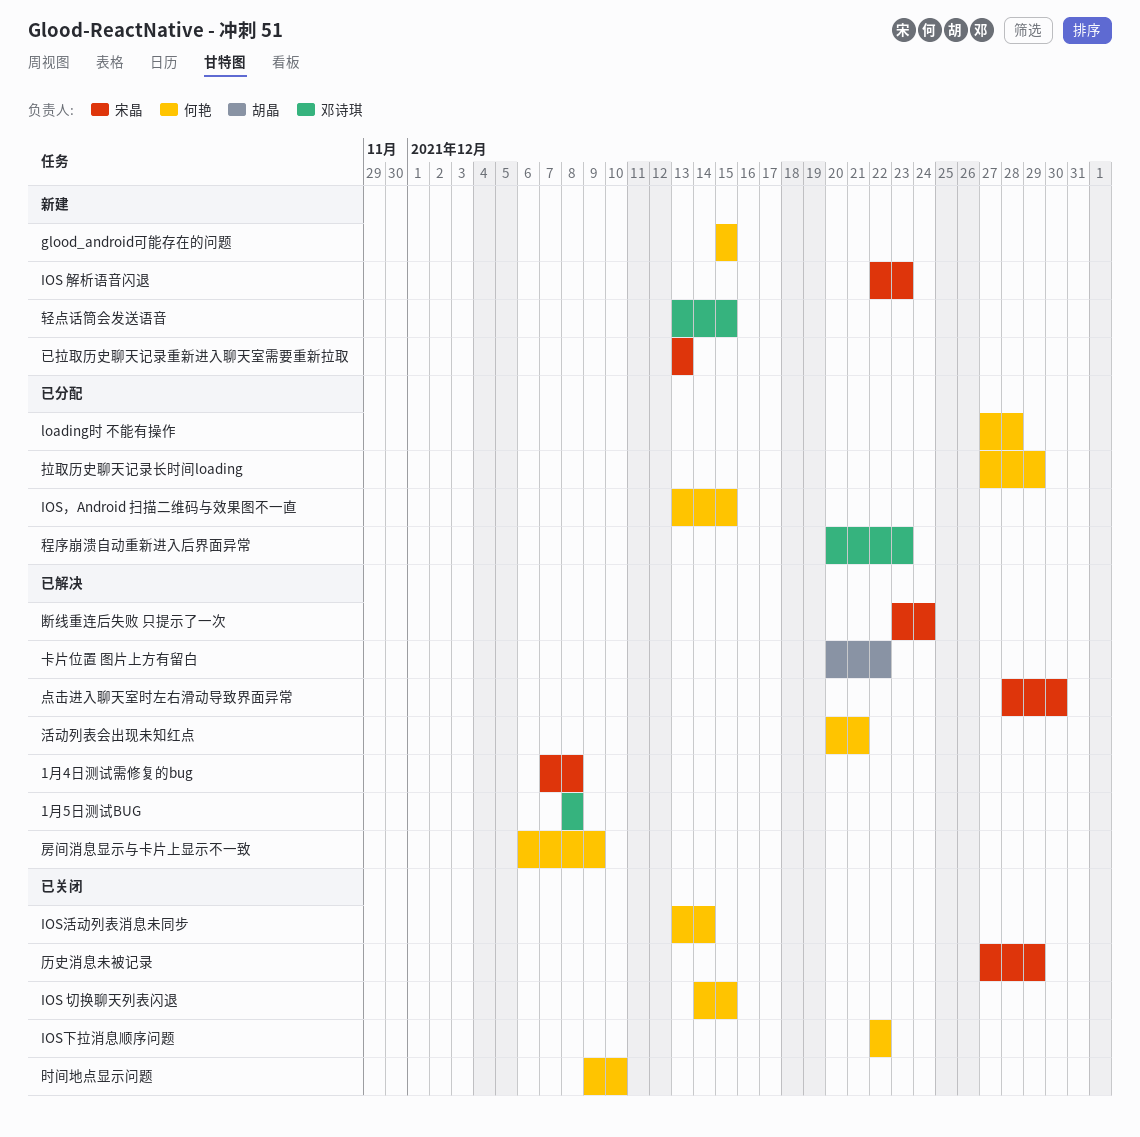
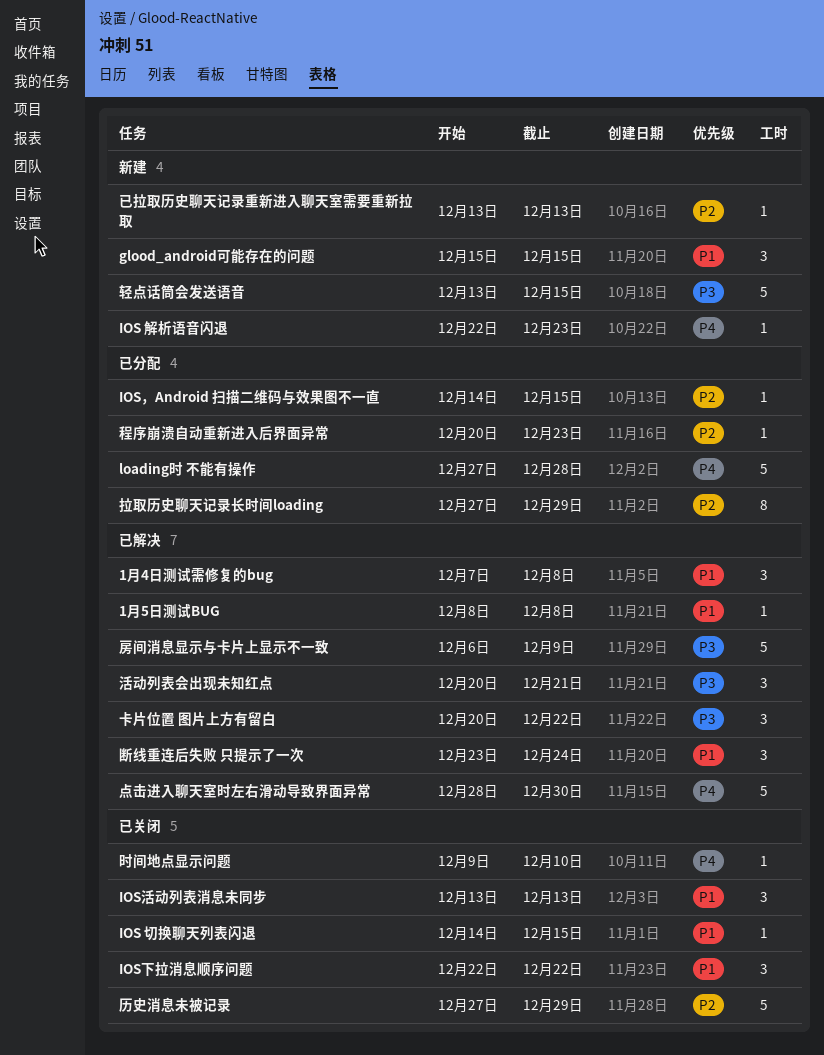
IOS活动列表消息未同步, due: Dec 14 -> Dec 13
IOS，Android 扫描二维码与效果图不一直, start: Dec 13 -> Dec 14

